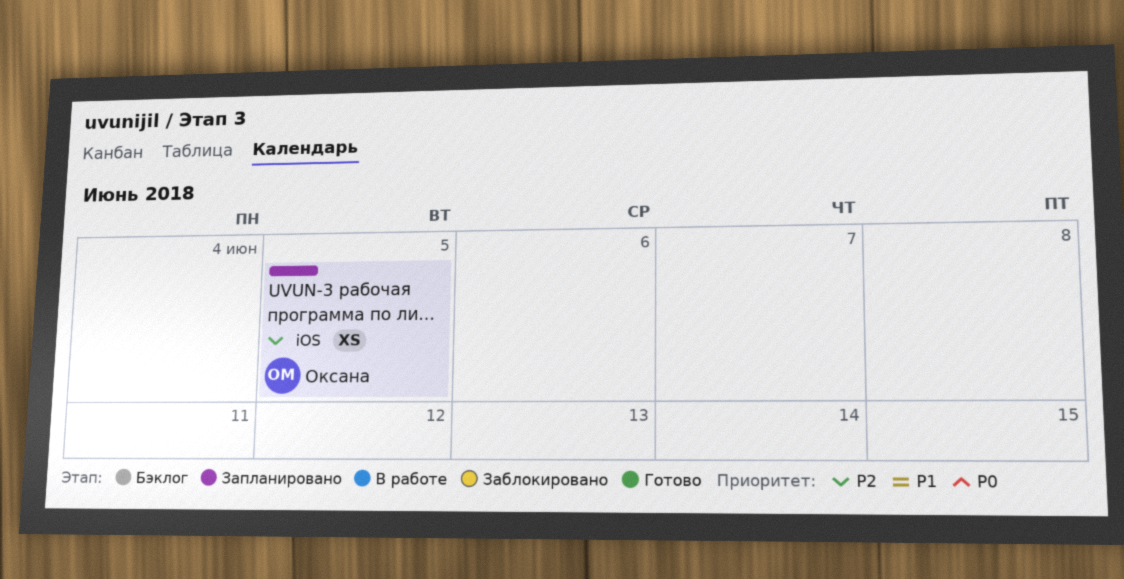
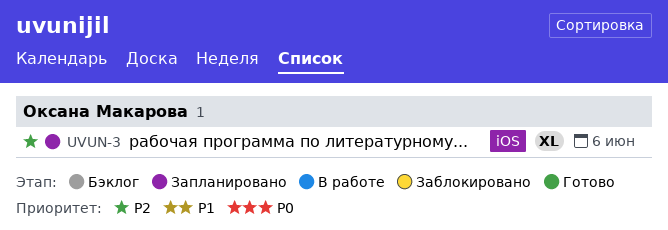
UVUN-3, estimate: XS -> XL
UVUN-3, due: Jun 5 -> Jun 6

